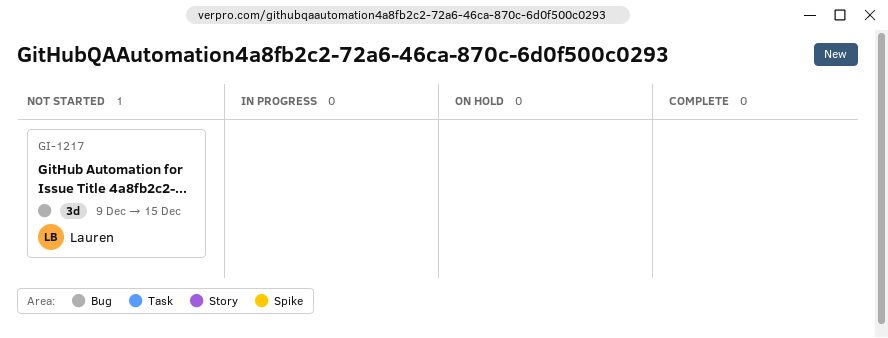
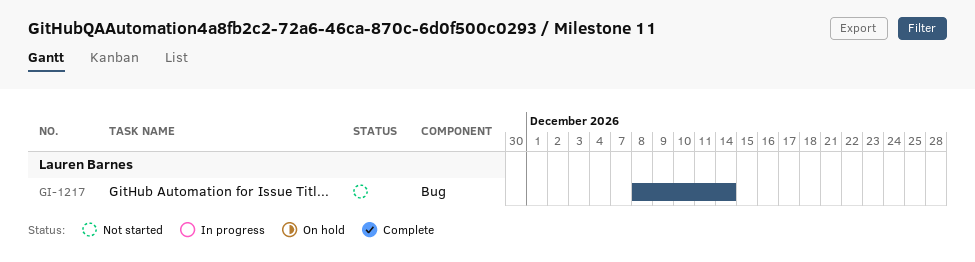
GI-1217, start: Dec 9 -> Dec 8
GI-1217, due: Dec 15 -> Dec 14

